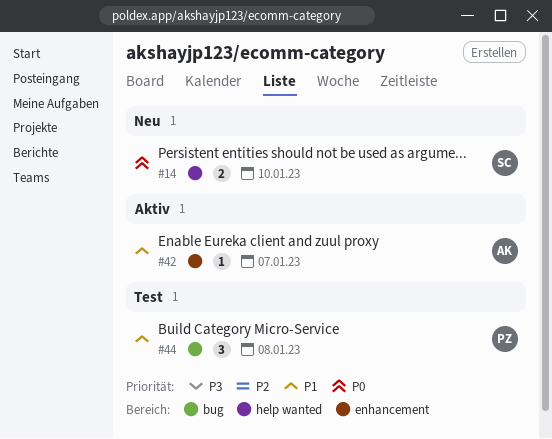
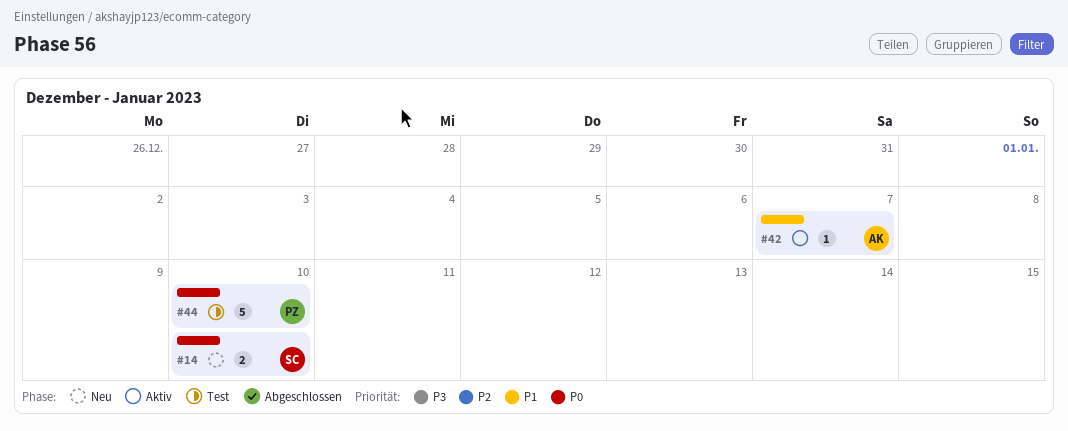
#44, priority: P1 -> P0
#44, estimate: 3 -> 5
#44, due: Jan 8 -> Jan 10

